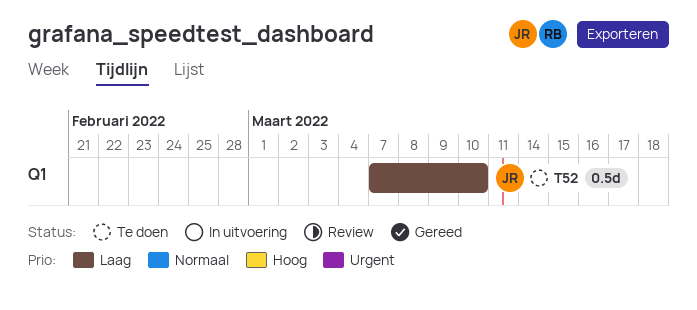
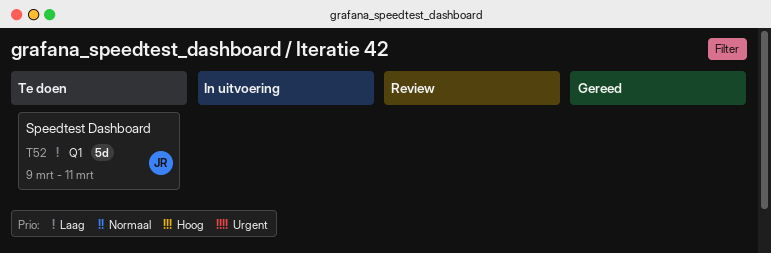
T52, estimate: 0.5d -> 5d
T52, start: Mar 7 -> Mar 9
T52, due: Mar 10 -> Mar 11

